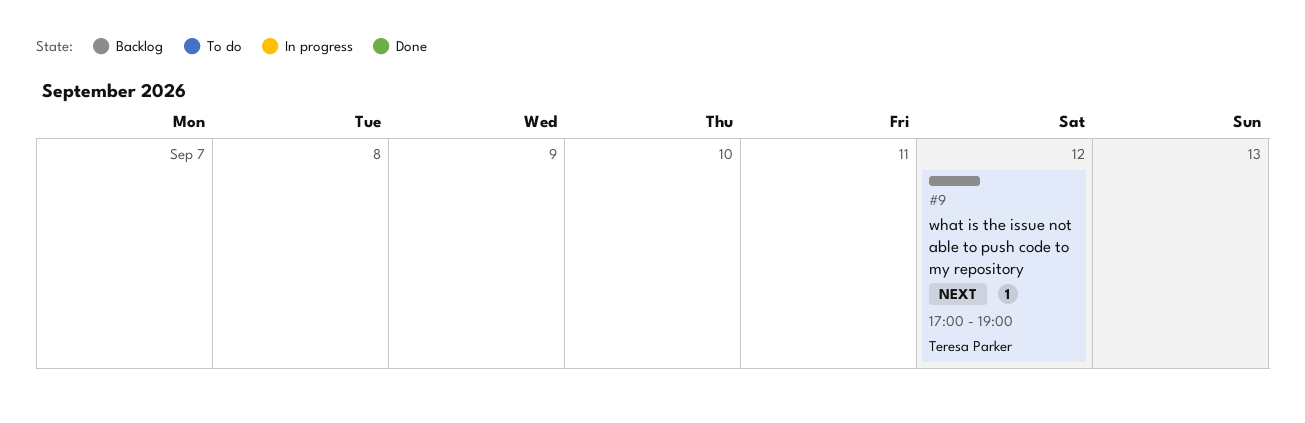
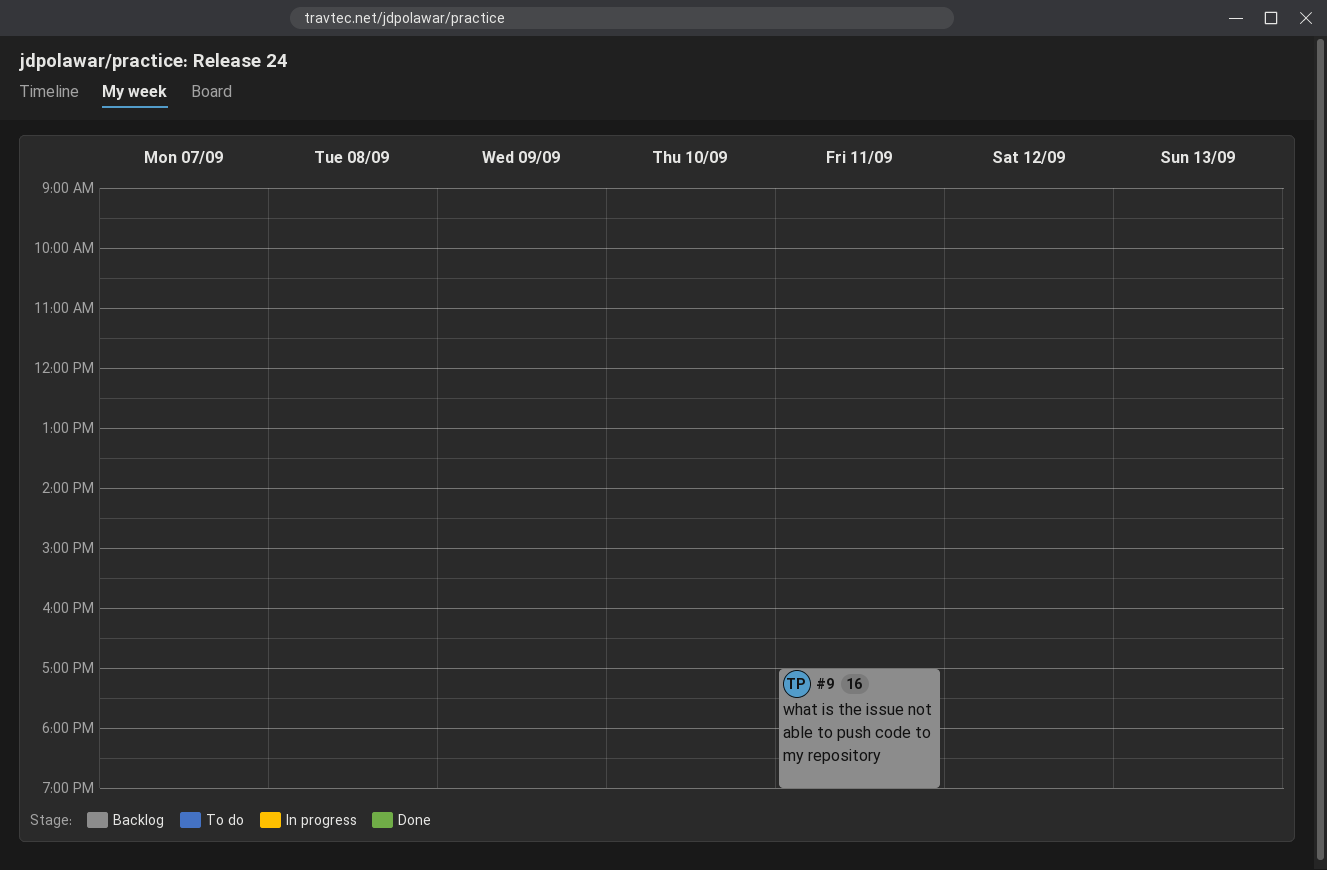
#9, estimate: 1 -> 16
#9, day: Sep 12 -> Sep 11

